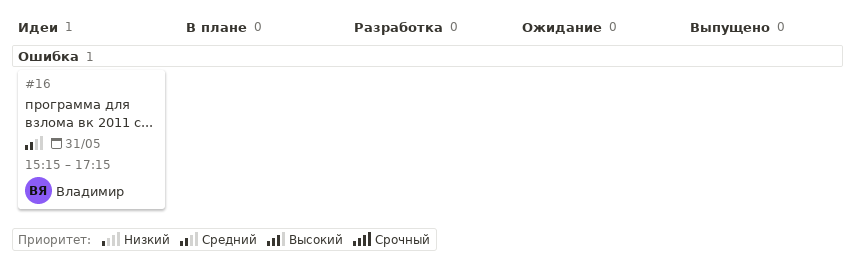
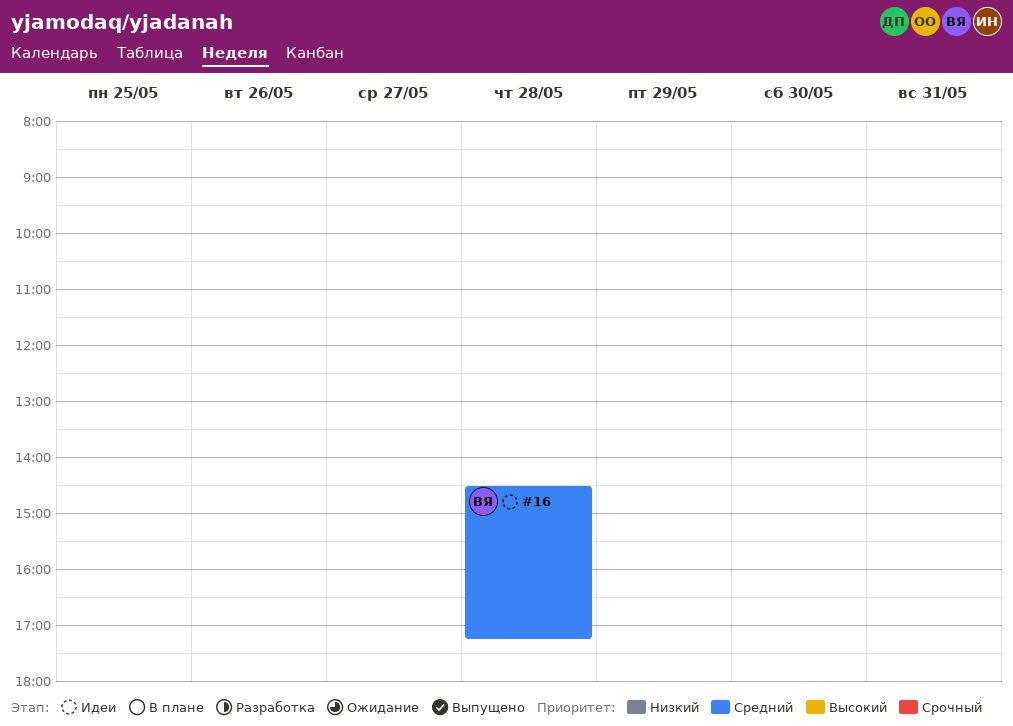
#16, day: May 31 -> May 28
#16, begins: 15:15 -> 14:30

